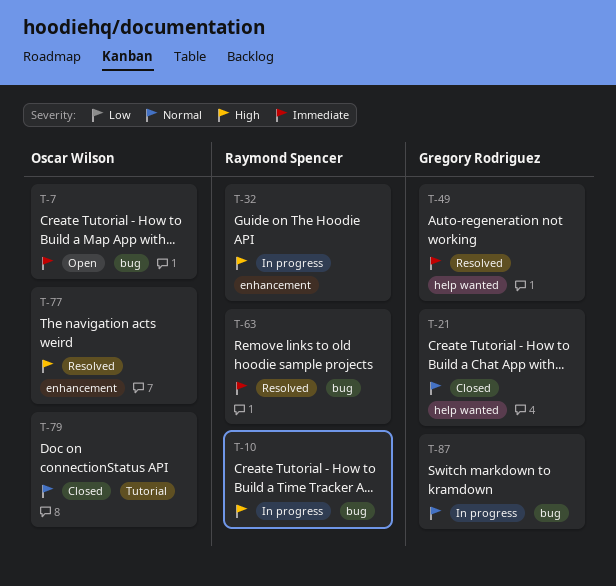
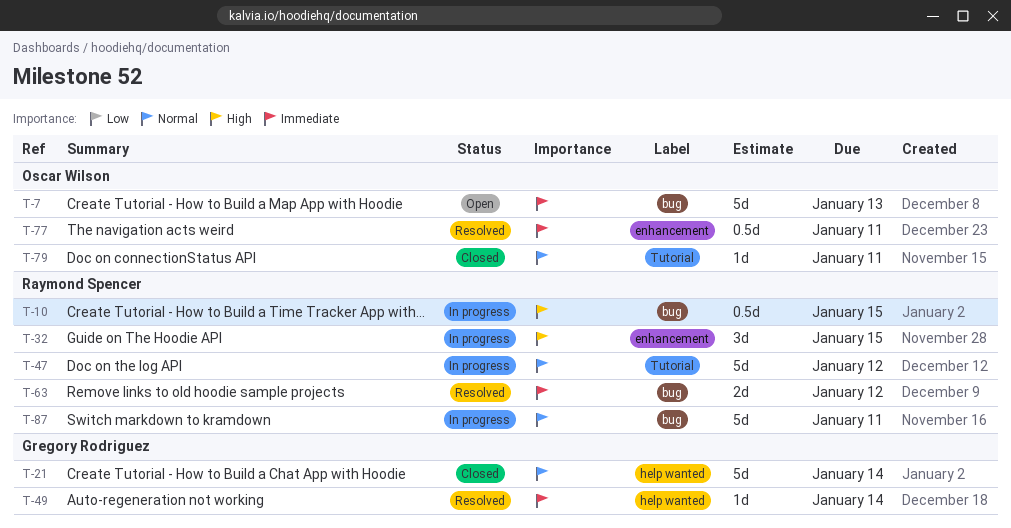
T-47: none -> present
T-77, priority: High -> Immediate
T-87, owner: Gregory Rodriguez -> Raymond Spencer

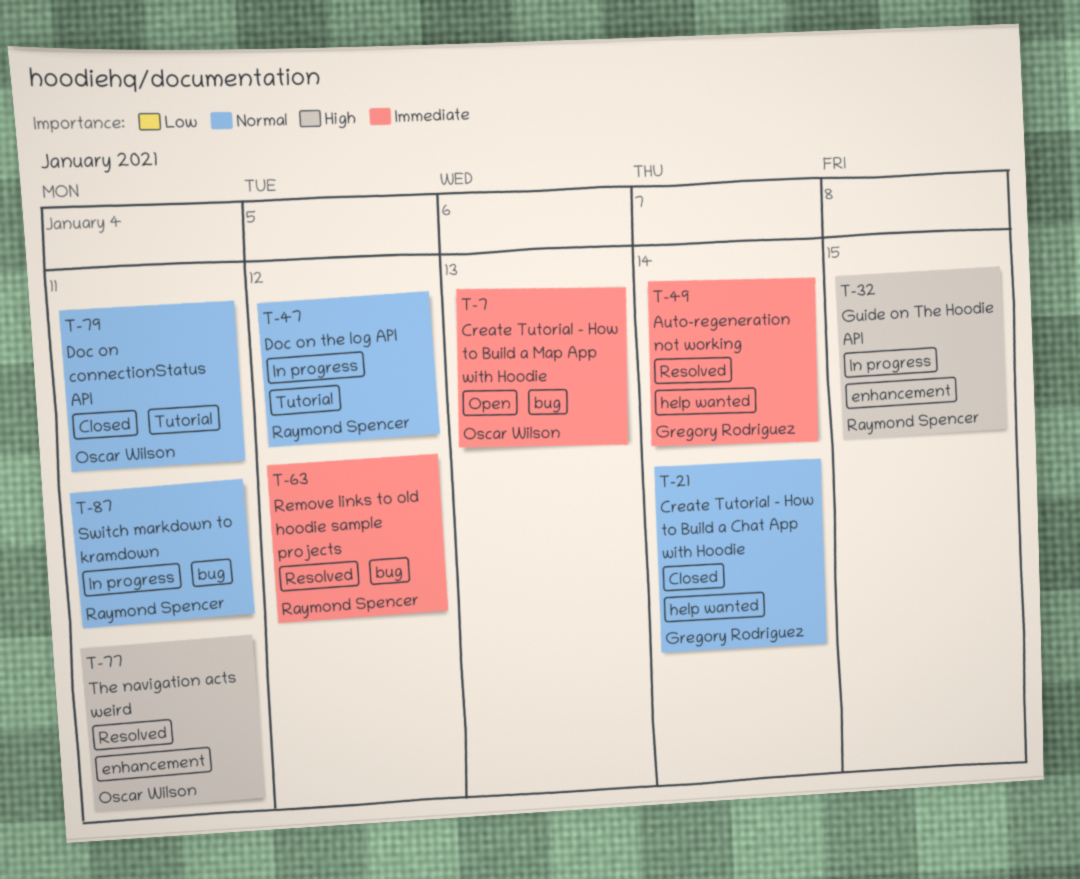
T-10: present -> none
T-77, priority: Immediate -> High

